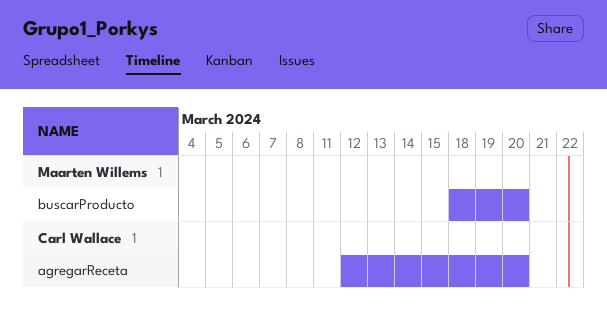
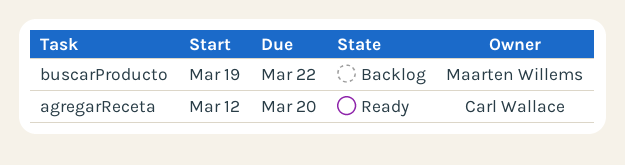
buscarProducto, start: Mar 18 -> Mar 19
buscarProducto, due: Mar 20 -> Mar 22

